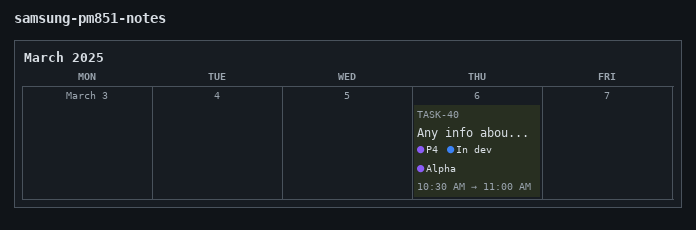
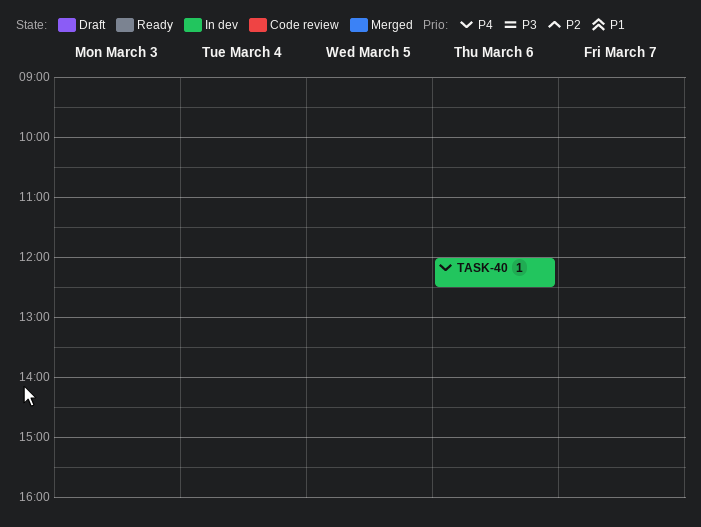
TASK-40, begins: 10:30 -> 12:00
TASK-40, ends: 11:00 -> 12:30

